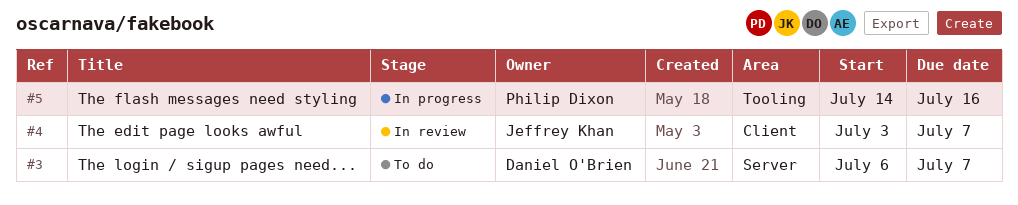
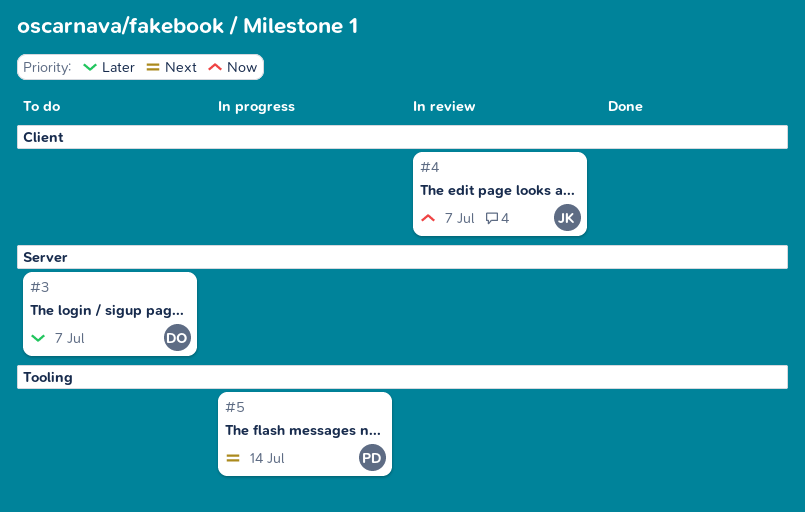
#5, due: Jul 16 -> Jul 14

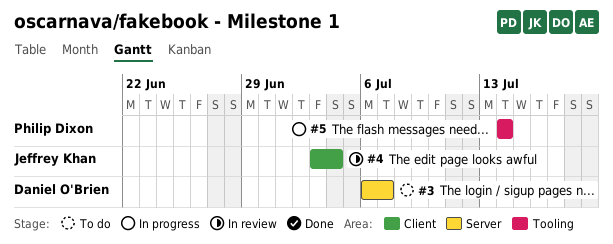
#4, due: Jul 7 -> Jul 4

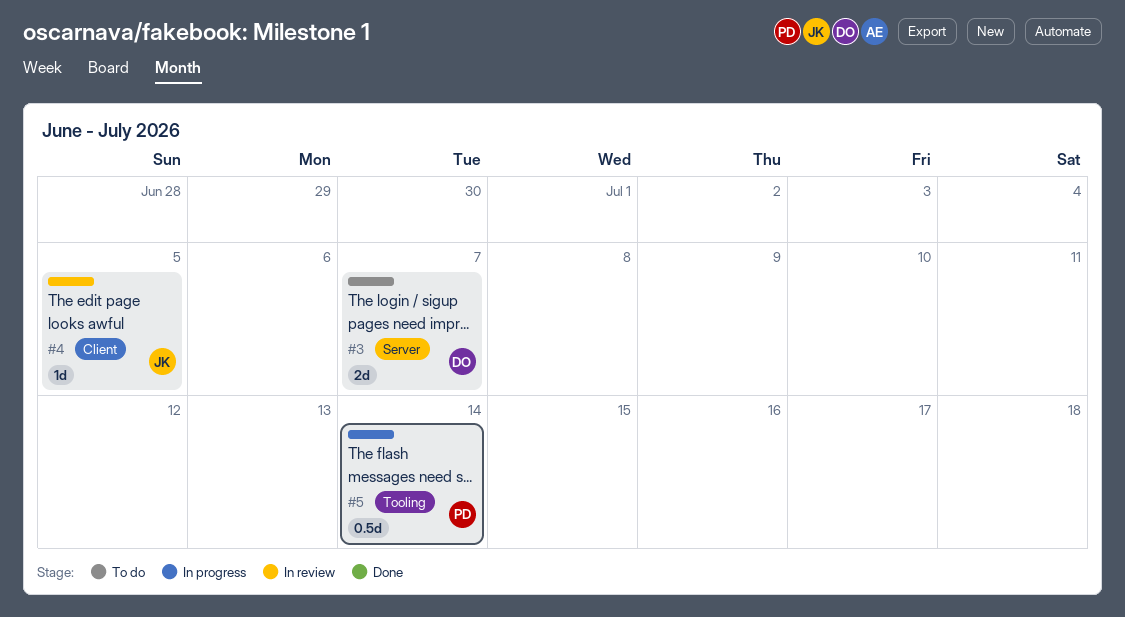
#4, due: Jul 4 -> Jul 5

